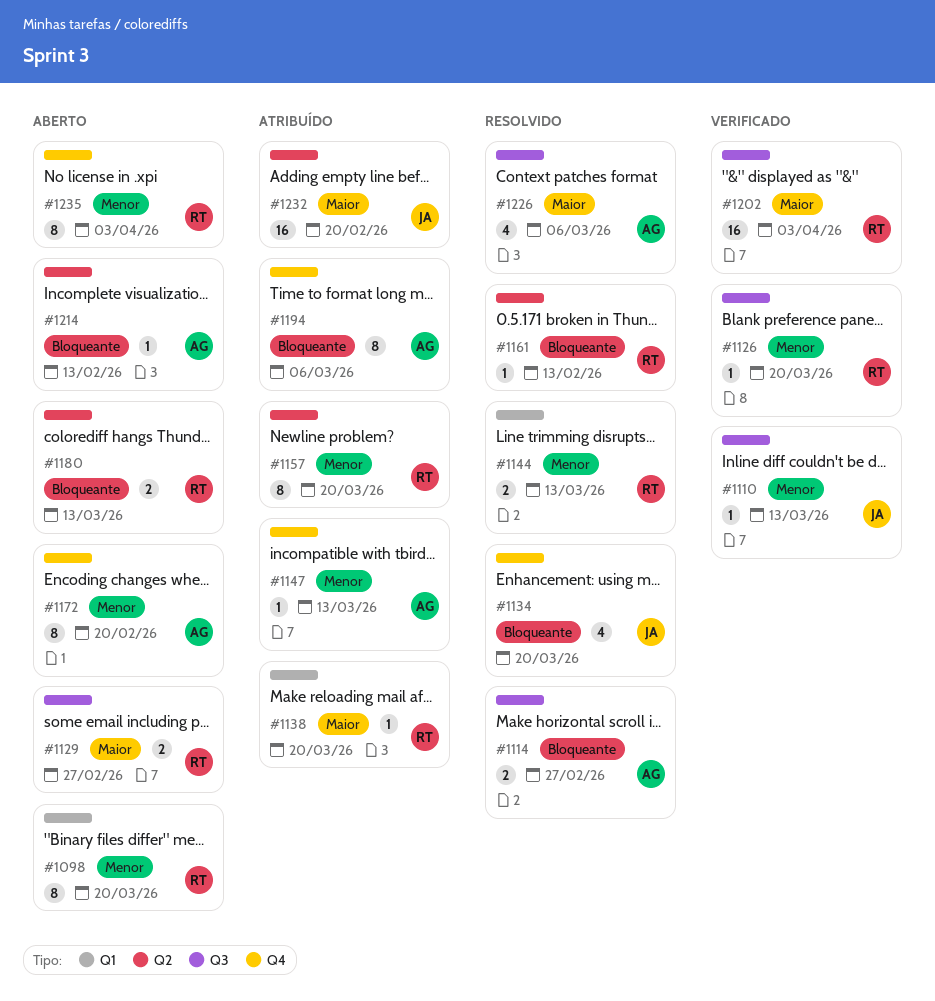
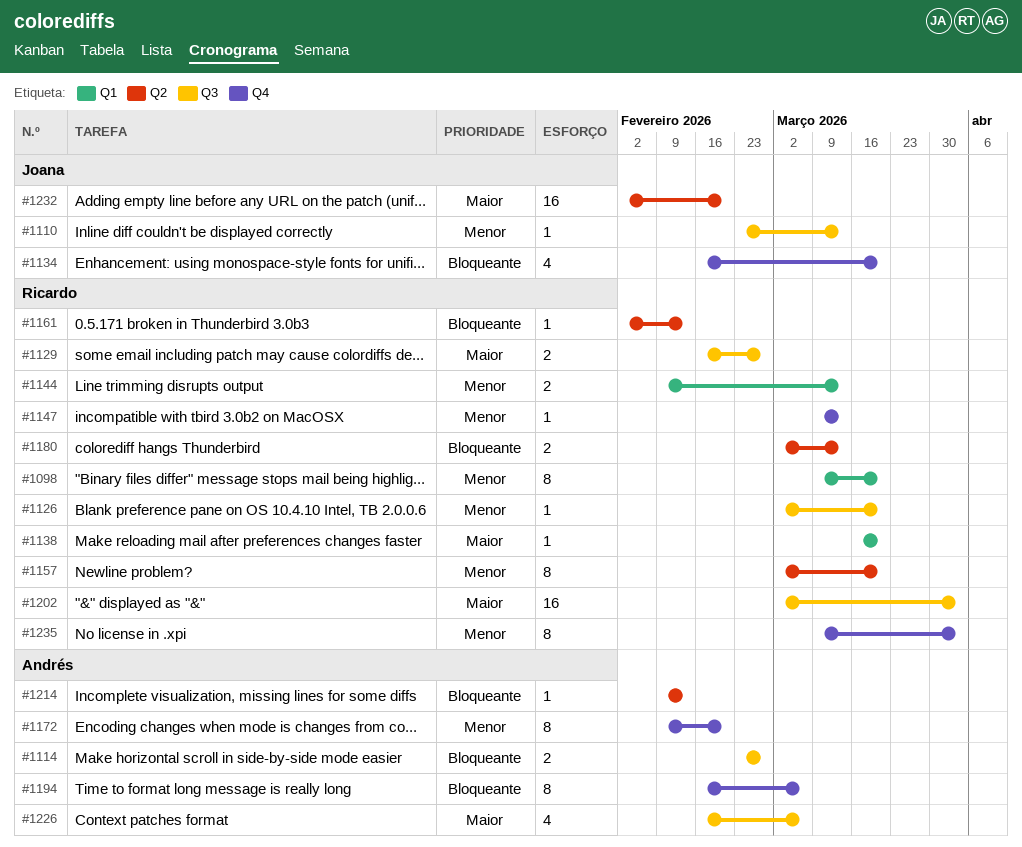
#1147, owner: Andrés -> Ricardo

